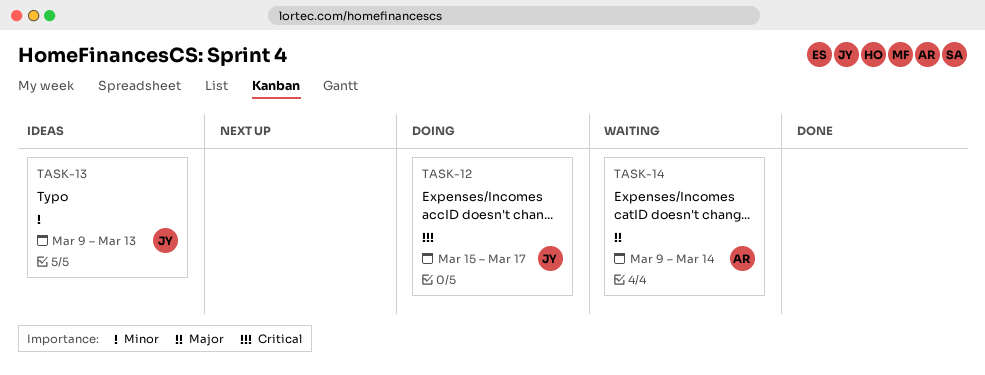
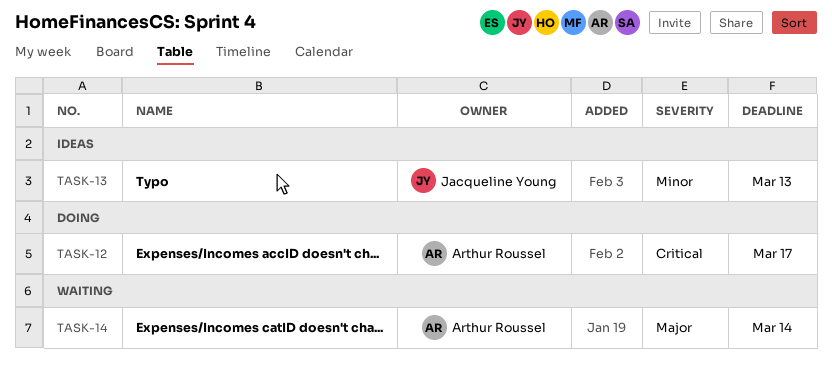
TASK-12, owner: Jacqueline Young -> Arthur Roussel

